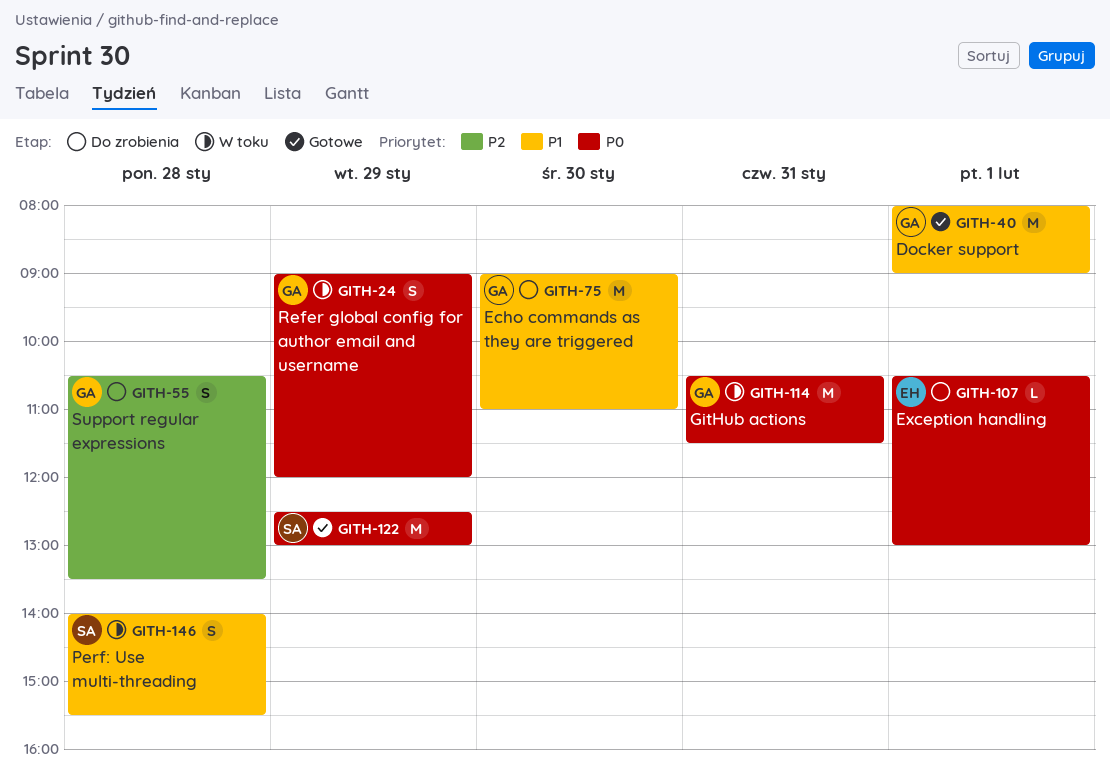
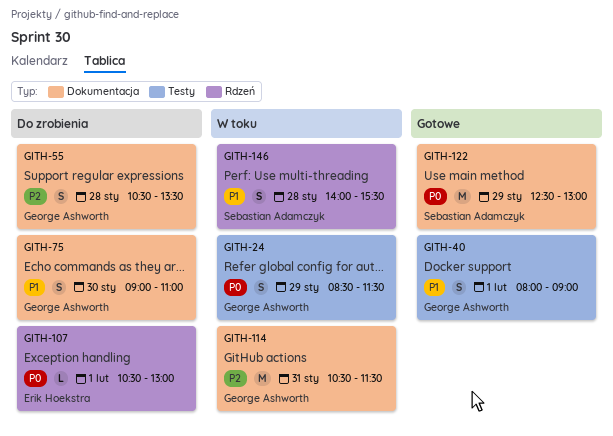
GITH-24, begins: 09:00 -> 08:30
GITH-24, ends: 12:00 -> 11:30
GITH-40, estimate: M -> S
GITH-75, estimate: M -> S
GITH-114, priority: P0 -> P2

